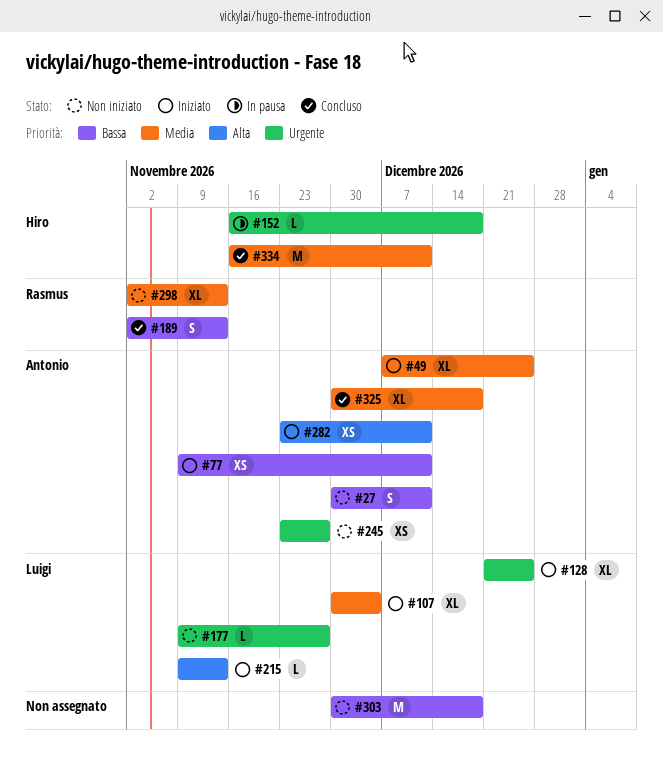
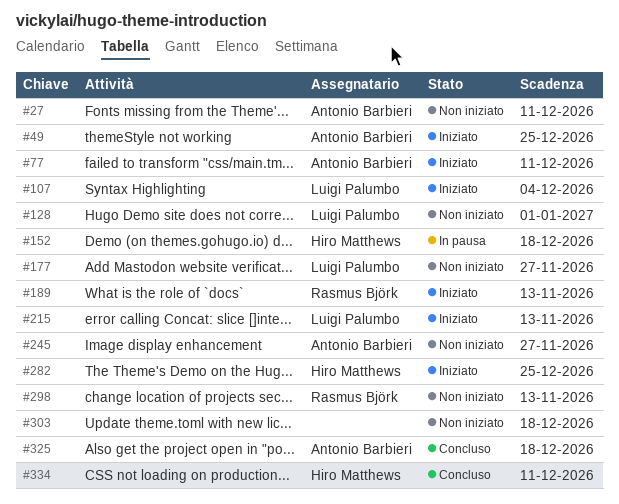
#128, status: Iniziato -> Non iniziato
#128, due: Dec 25 -> Jan 1
#189, status: Concluso -> Iniziato
#282, owner: Antonio Barbieri -> Hiro Matthews
#282, due: Dec 11 -> Dec 25

